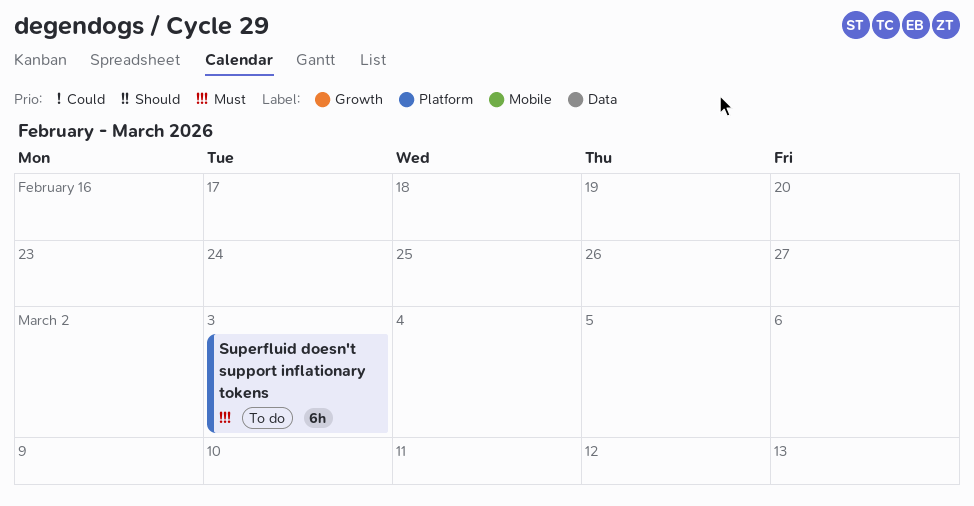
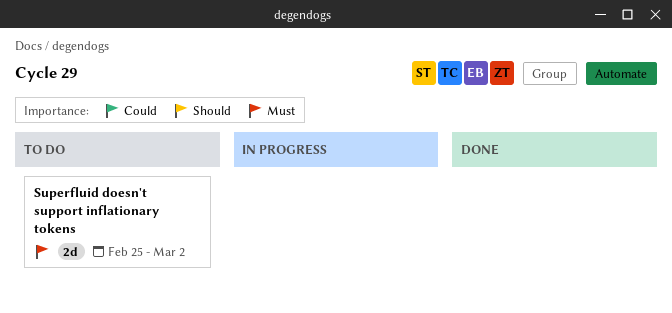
Superfluid doesn't support inflationary tokens, estimate: 6h -> 2d
Superfluid doesn't support inflationary tokens, due: Mar 3 -> Mar 2

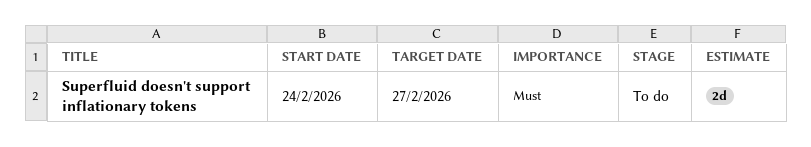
Superfluid doesn't support inflationary tokens, start: Feb 25 -> Feb 24
Superfluid doesn't support inflationary tokens, due: Mar 2 -> Feb 27

